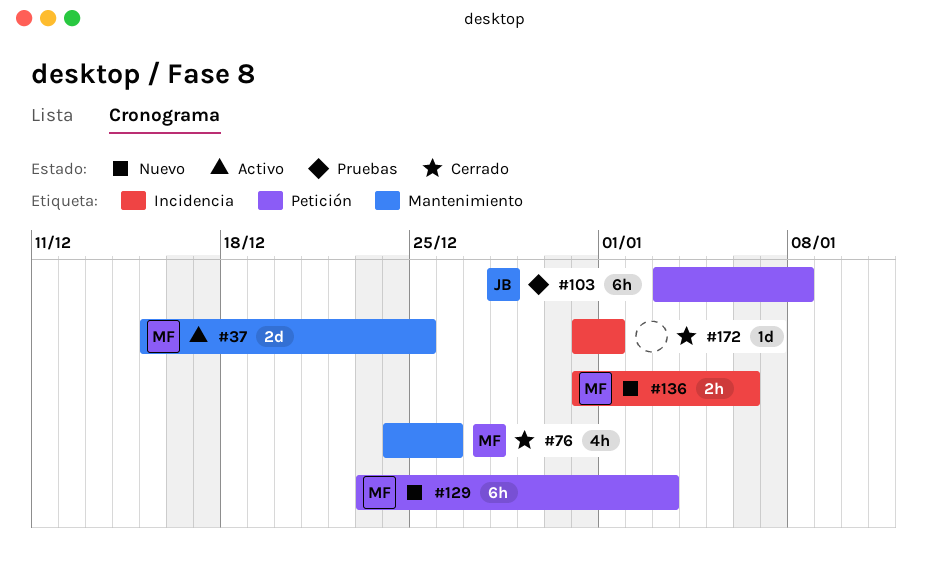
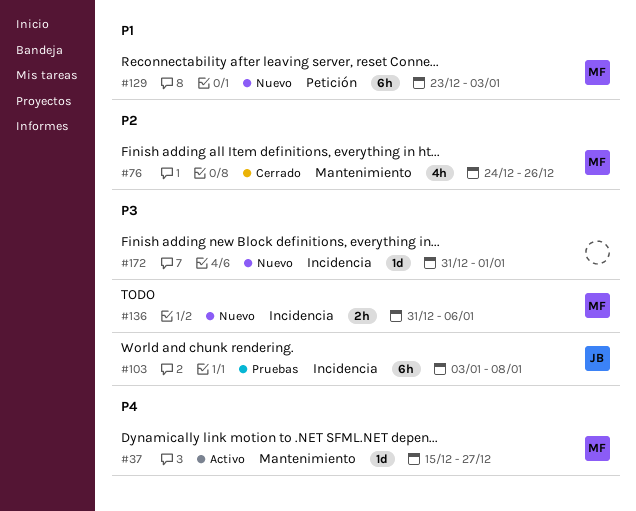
#37, estimate: 2d -> 1d
#37, due: Dec 25 -> Dec 27
#103, label: Petición -> Incidencia
#172, status: Cerrado -> Nuevo

